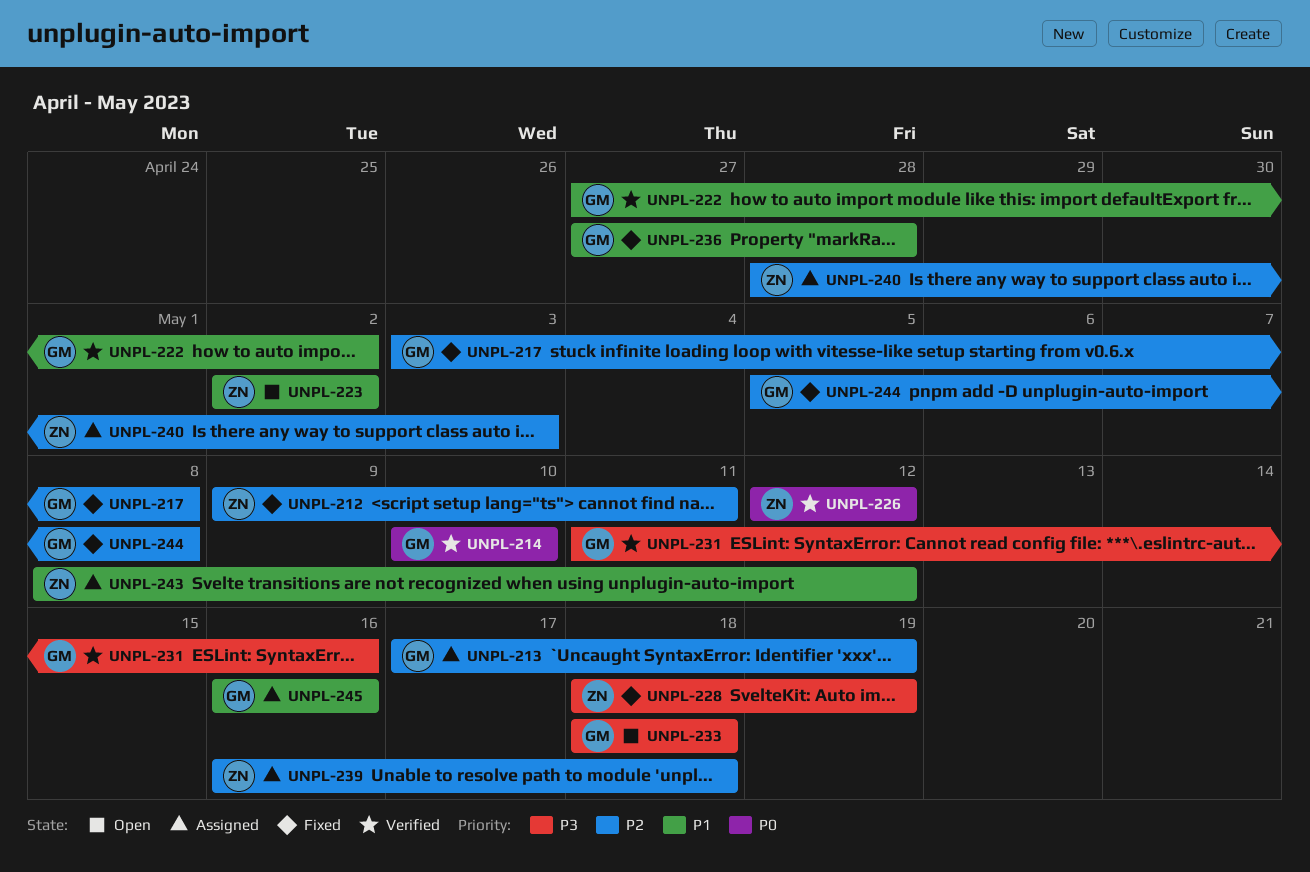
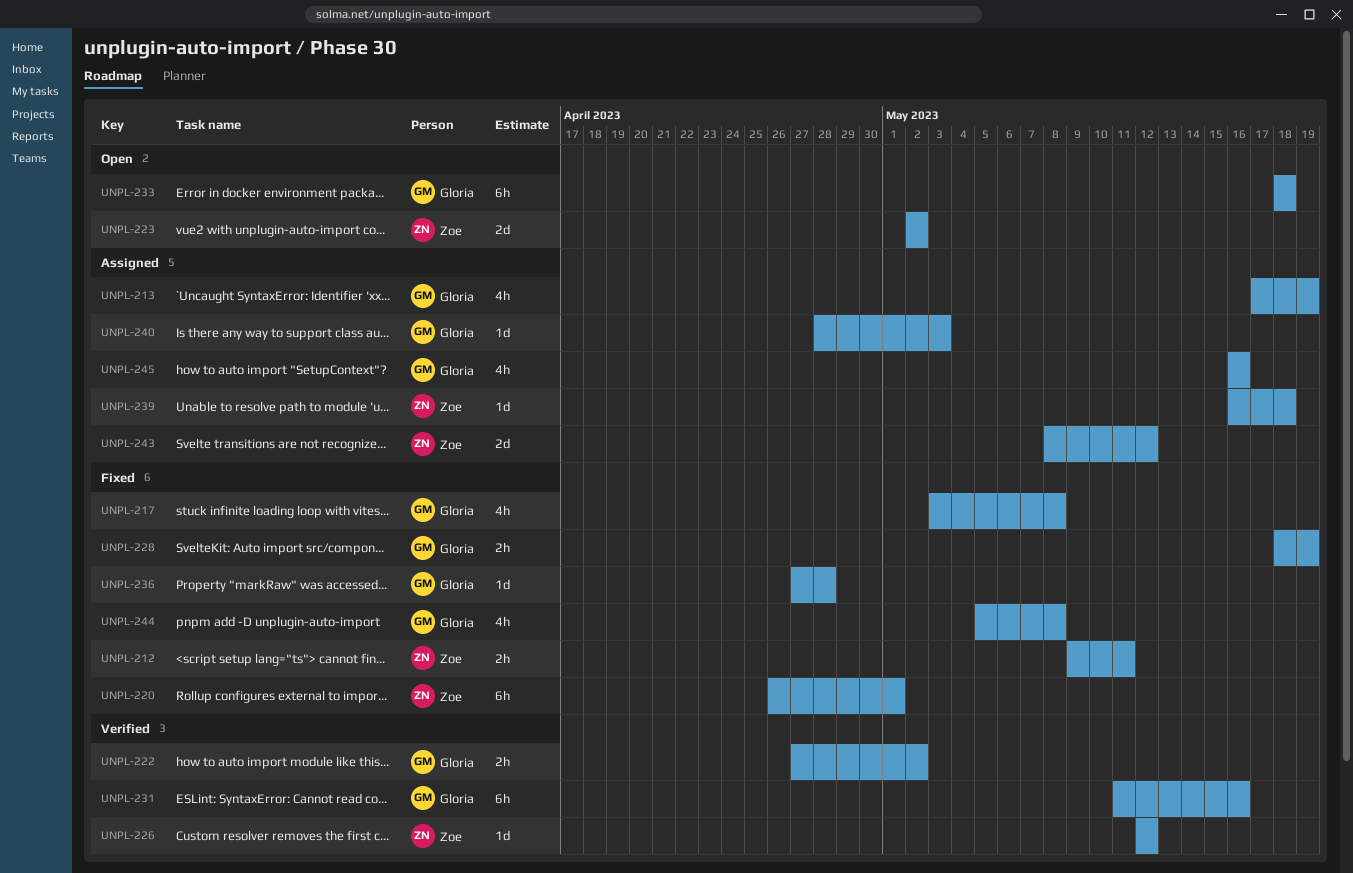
UNPL-214: present -> none
UNPL-220: none -> present
UNPL-228, owner: Zoe -> Gloria
UNPL-240, owner: Zoe -> Gloria

